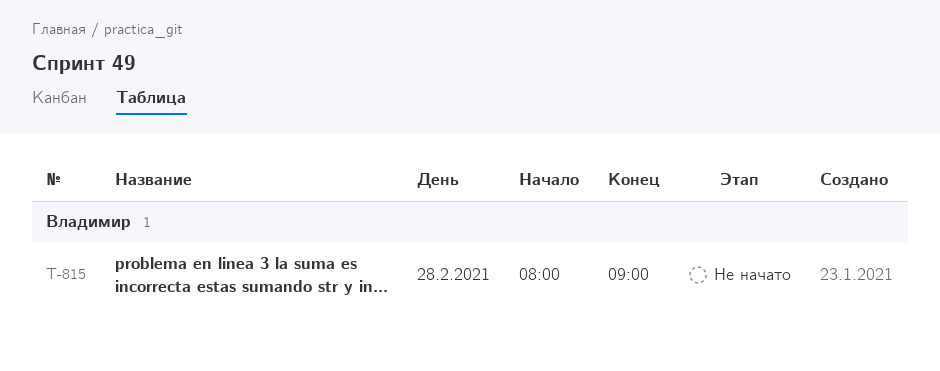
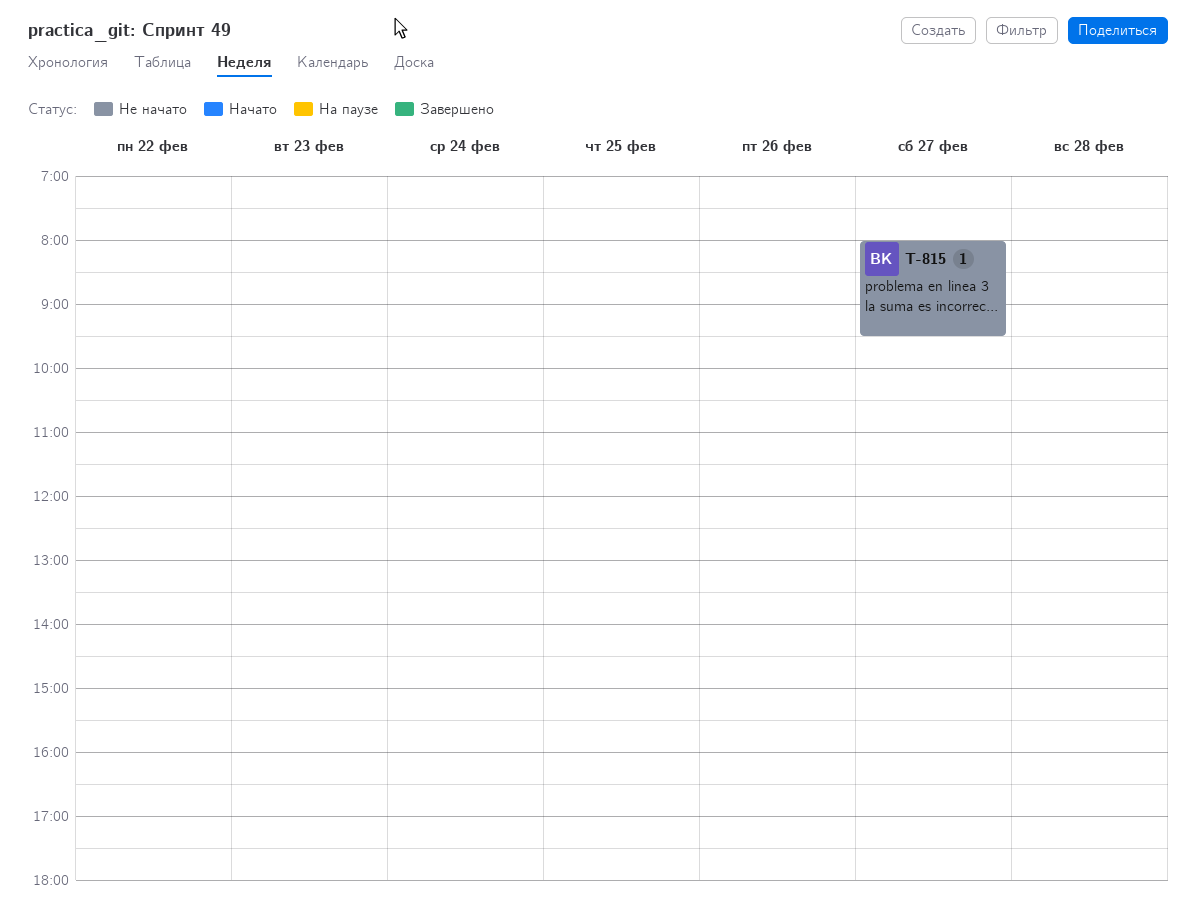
T-815, day: Feb 28 -> Feb 27
T-815, ends: 09:00 -> 09:30

